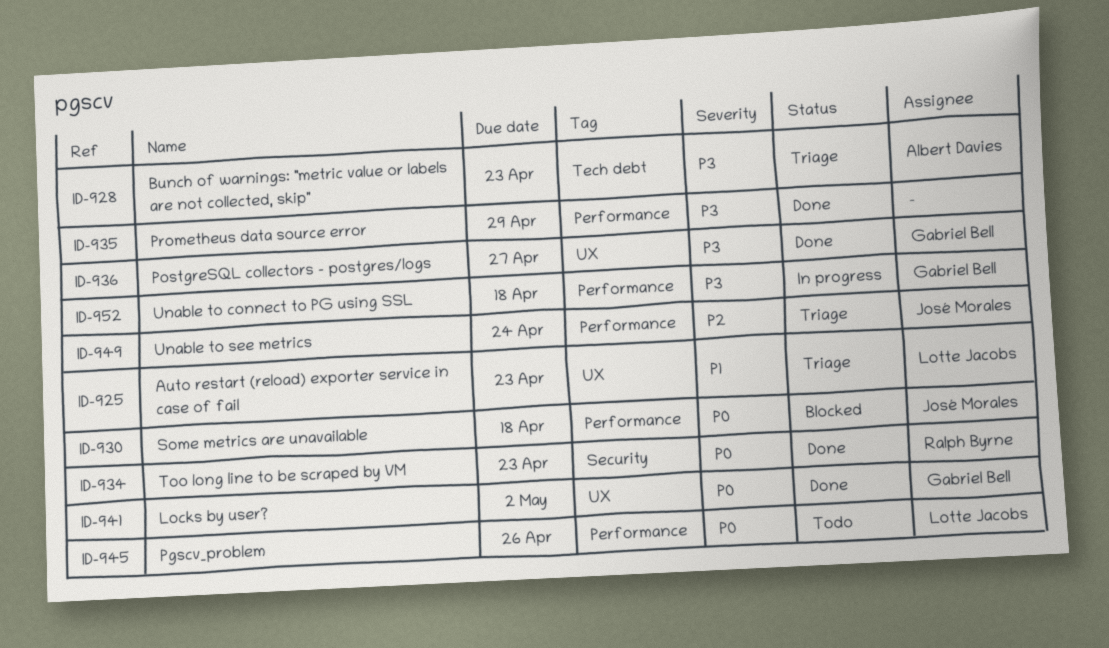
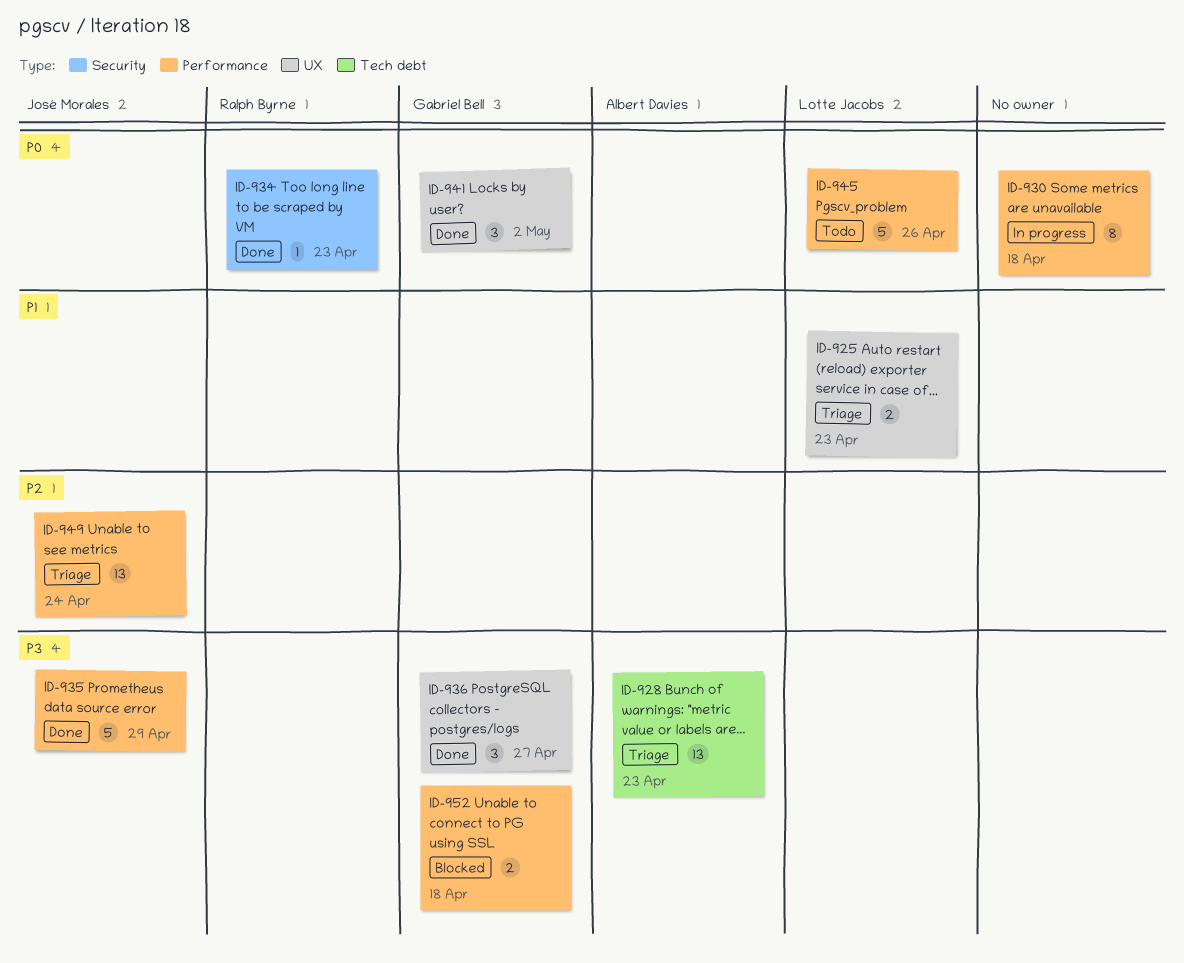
ID-930, status: Blocked -> In progress
ID-930, owner: José Morales -> none
ID-935, owner: none -> José Morales
ID-952, status: In progress -> Blocked

